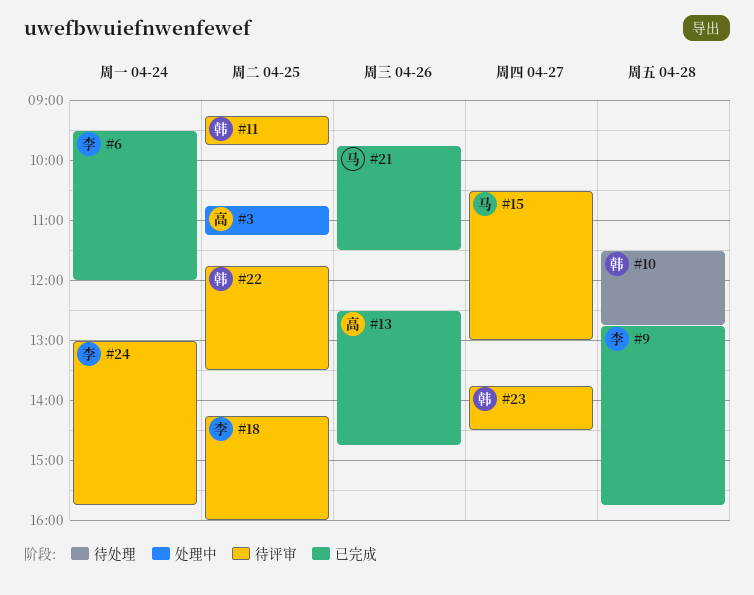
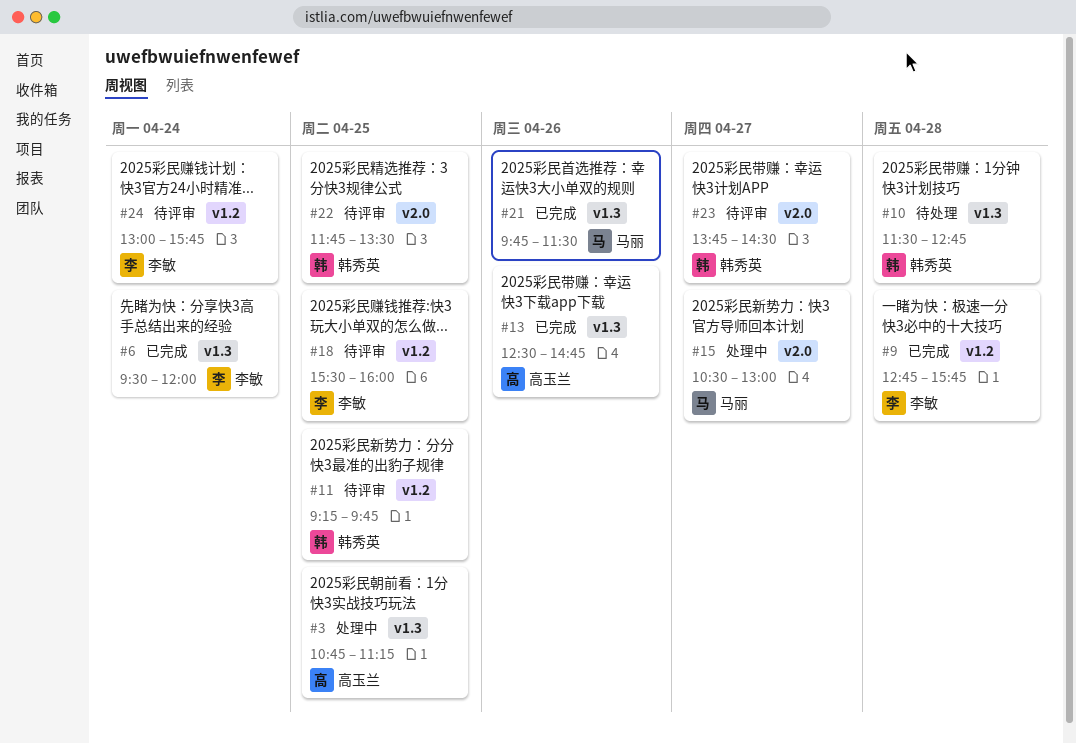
#15, status: 待评审 -> 处理中
#18, begins: 14:15 -> 15:30

